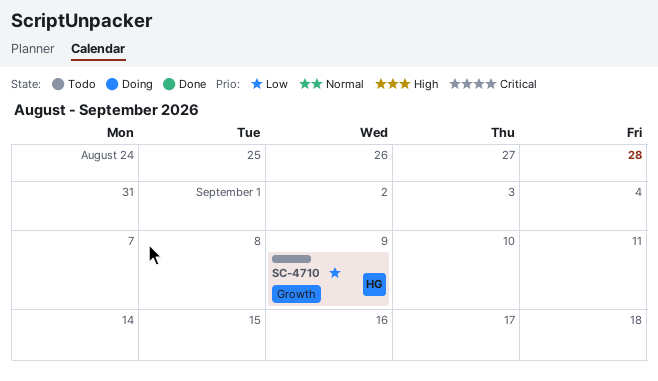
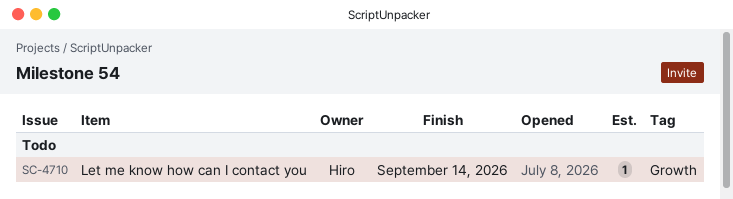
SC-4710, due: Sep 9 -> Sep 14

